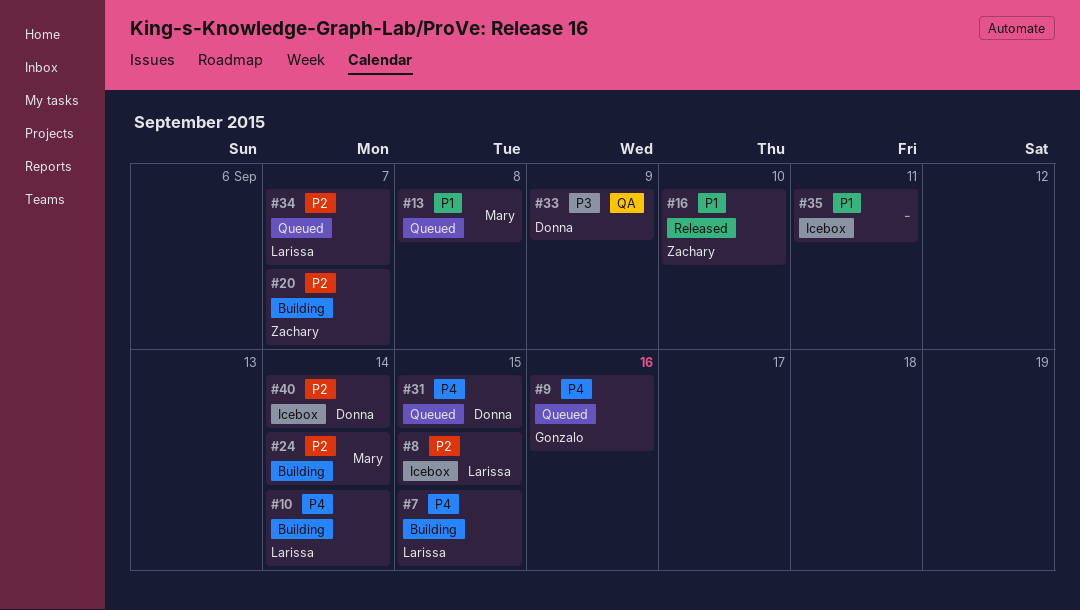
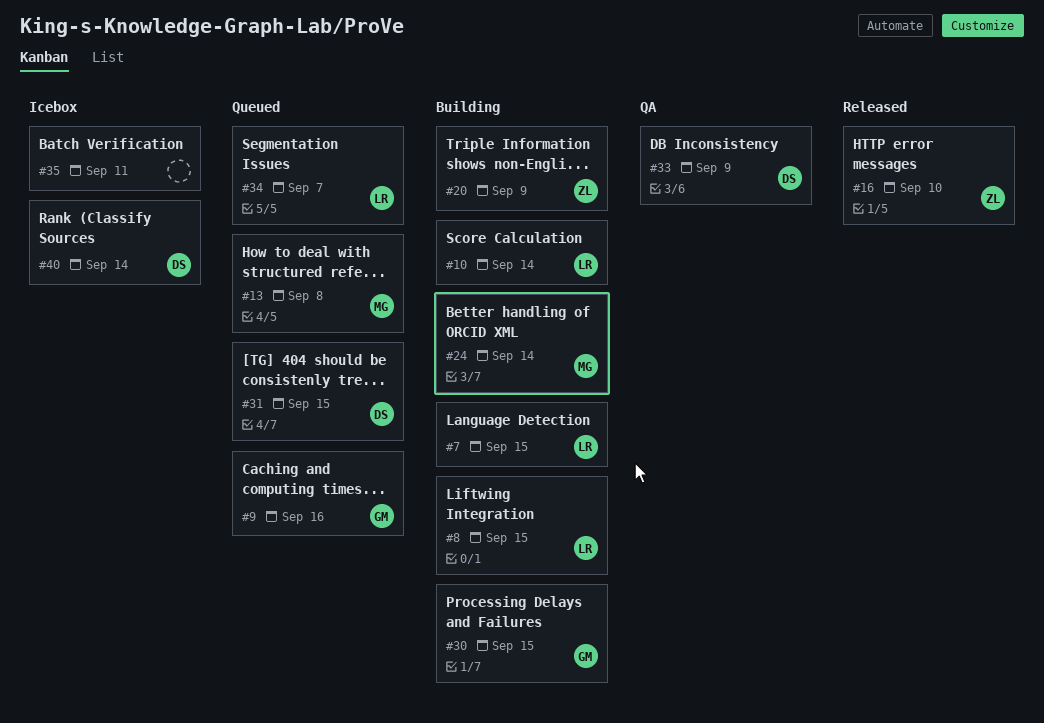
#8, status: Icebox -> Building
#20, due: Sep 7 -> Sep 9
#30: none -> present

